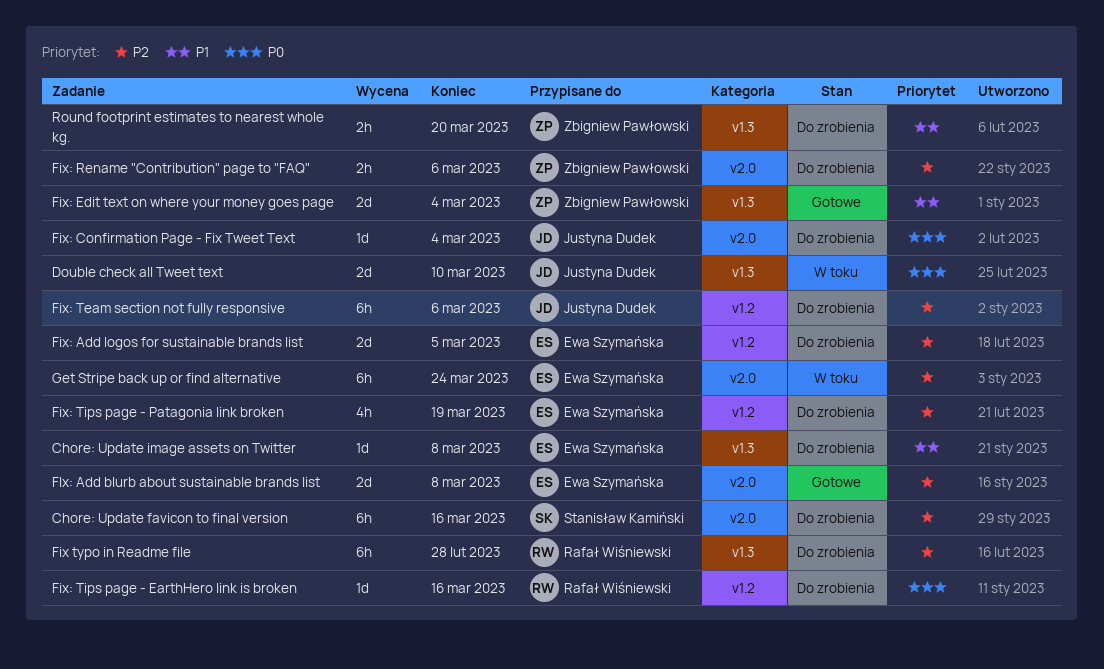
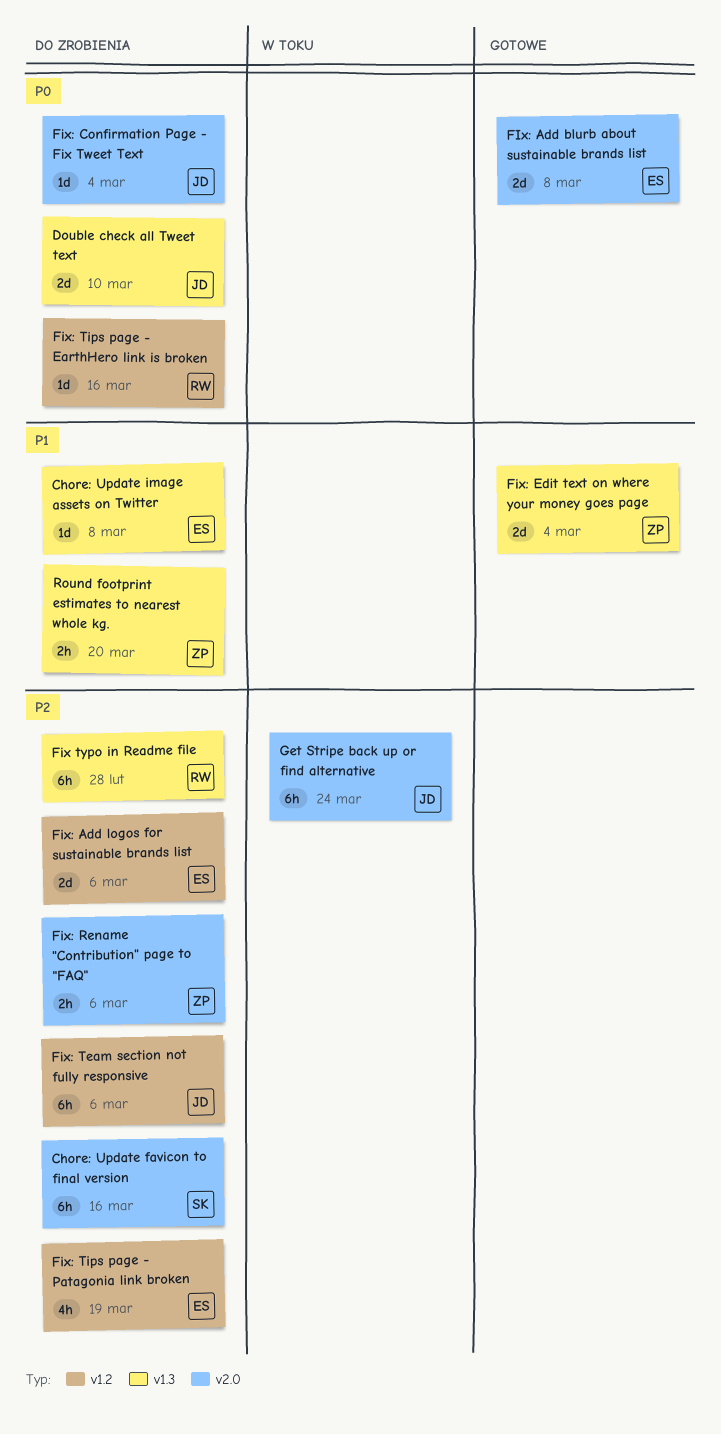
Double check all Tweet text, status: W toku -> Do zrobienia
FIx: Add blurb about sustainable brands list, priority: P2 -> P0
Fix: Add logos for sustainable brands list, due: Mar 5 -> Mar 6
Get Stripe back up or find alternative, owner: Ewa Szymańska -> Justyna Dudek

